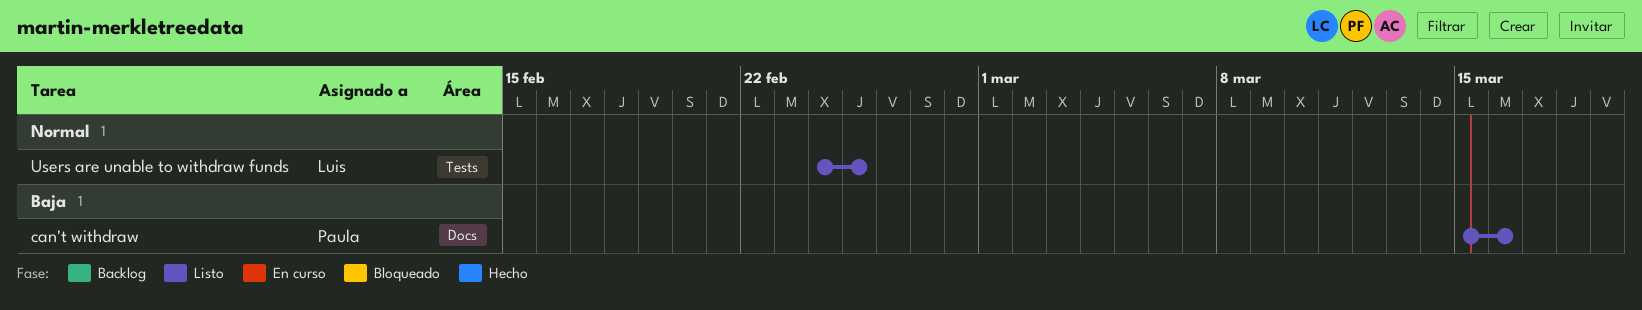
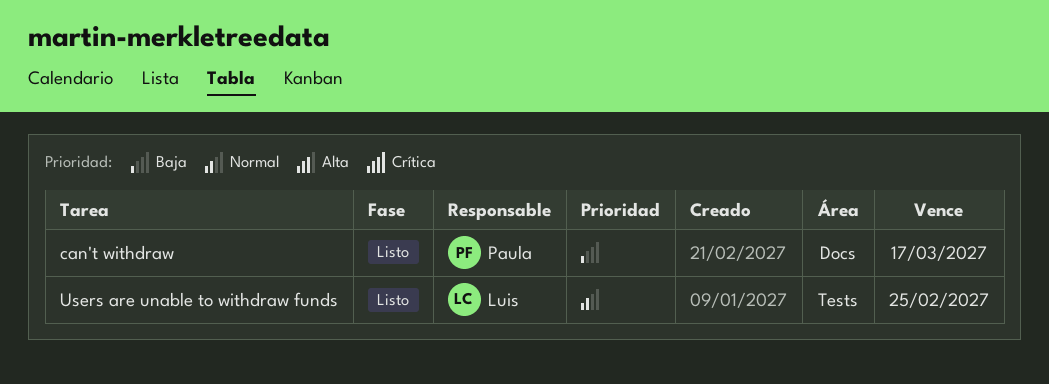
can't withdraw, due: Mar 16 -> Mar 17

